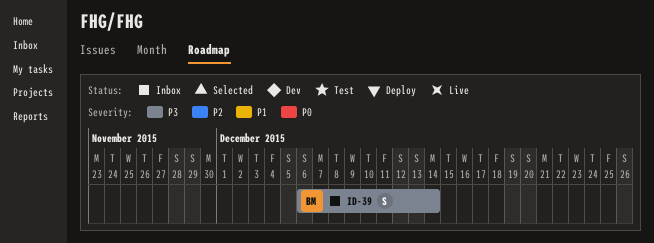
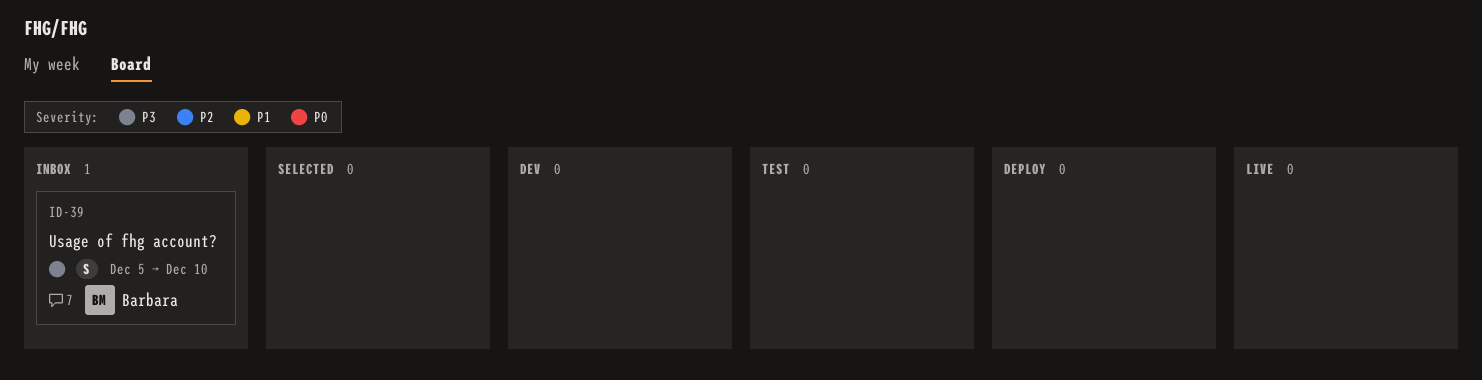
ID-39, start: Dec 6 -> Dec 5
ID-39, due: Dec 14 -> Dec 10

